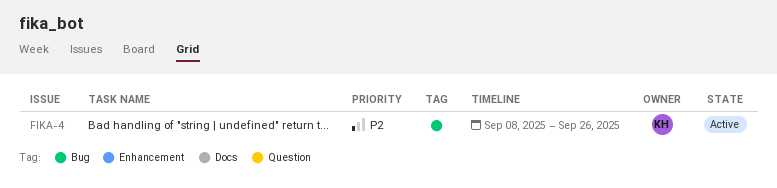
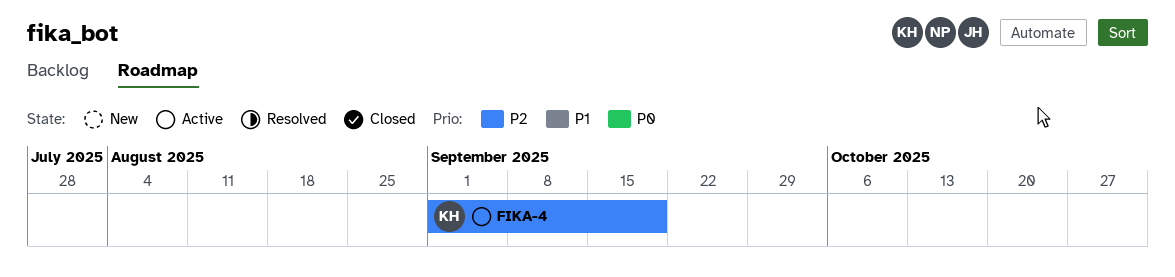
FIKA-4, start: Sep 8 -> Sep 1
FIKA-4, due: Sep 26 -> Sep 19

